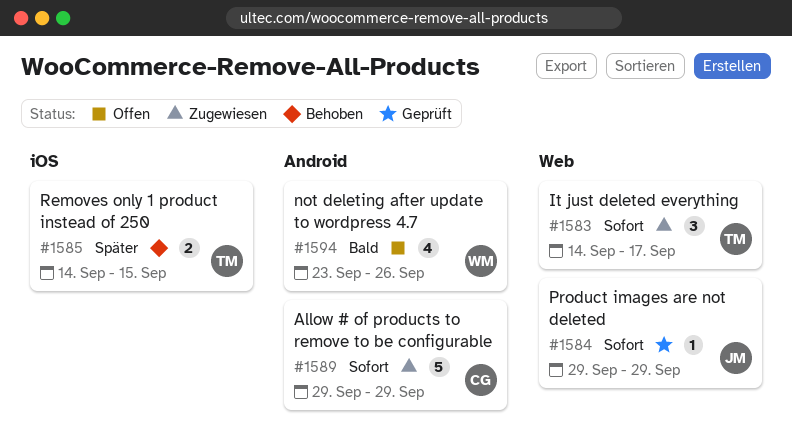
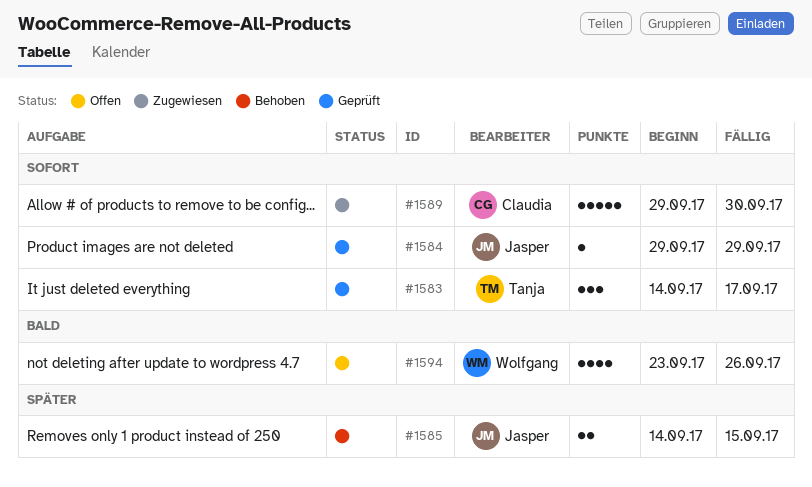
#1583, status: Zugewiesen -> Geprüft
#1585, owner: Tanja -> Jasper
#1589, due: Sep 29 -> Sep 30

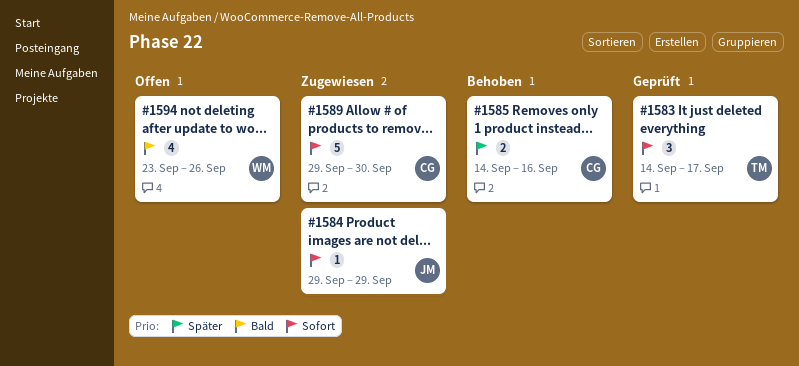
#1584, status: Geprüft -> Zugewiesen
#1585, owner: Jasper -> Claudia
#1585, due: Sep 15 -> Sep 16

